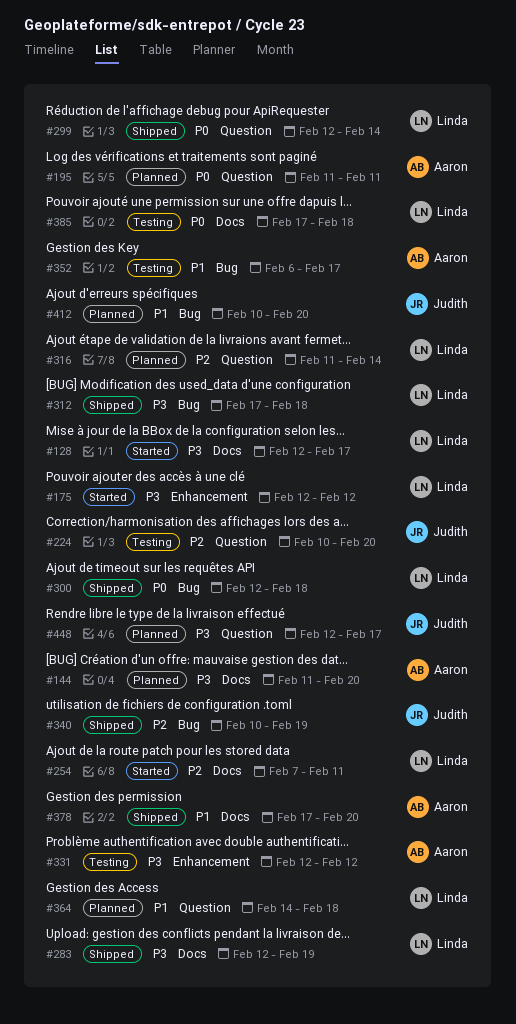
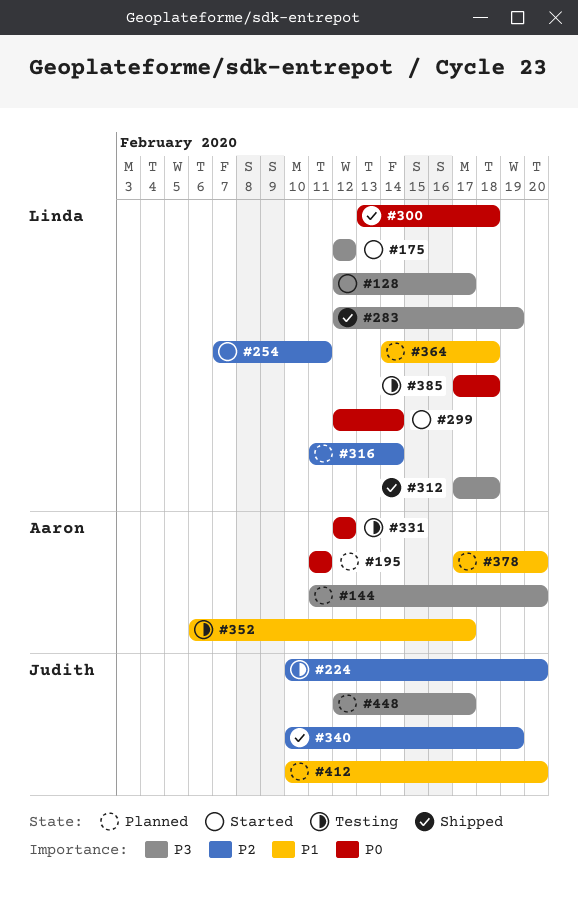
#299, status: Shipped -> Started
#300, start: Feb 12 -> Feb 13
#331, priority: P3 -> P0
#378, status: Shipped -> Planned

